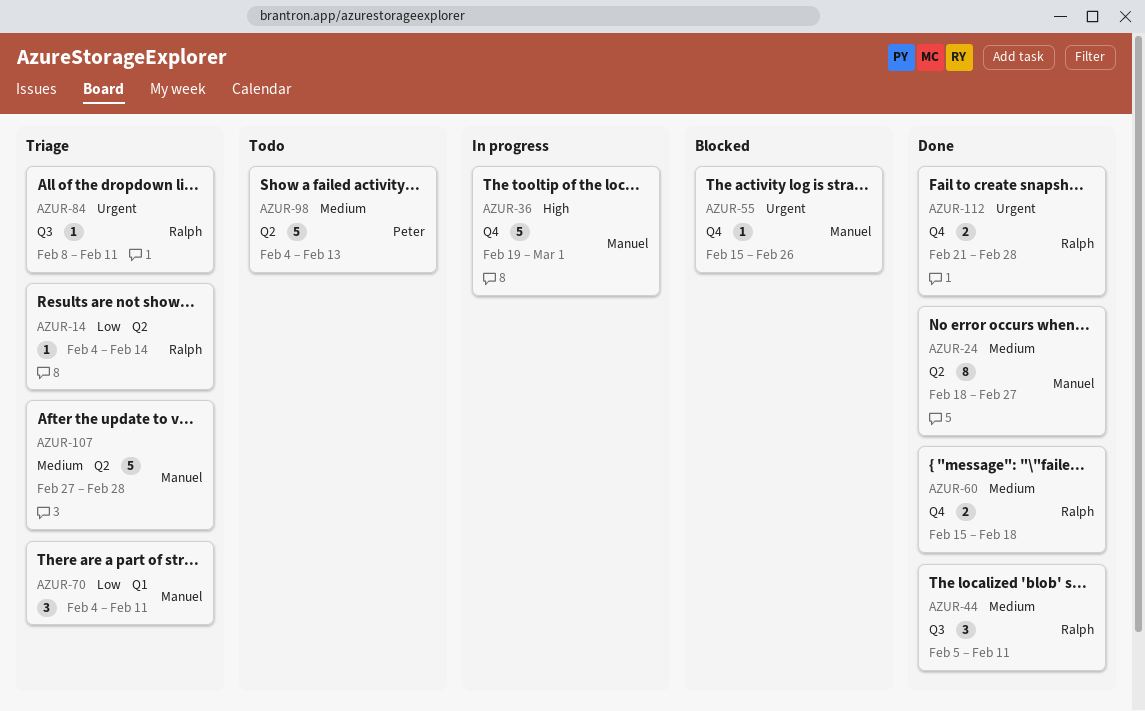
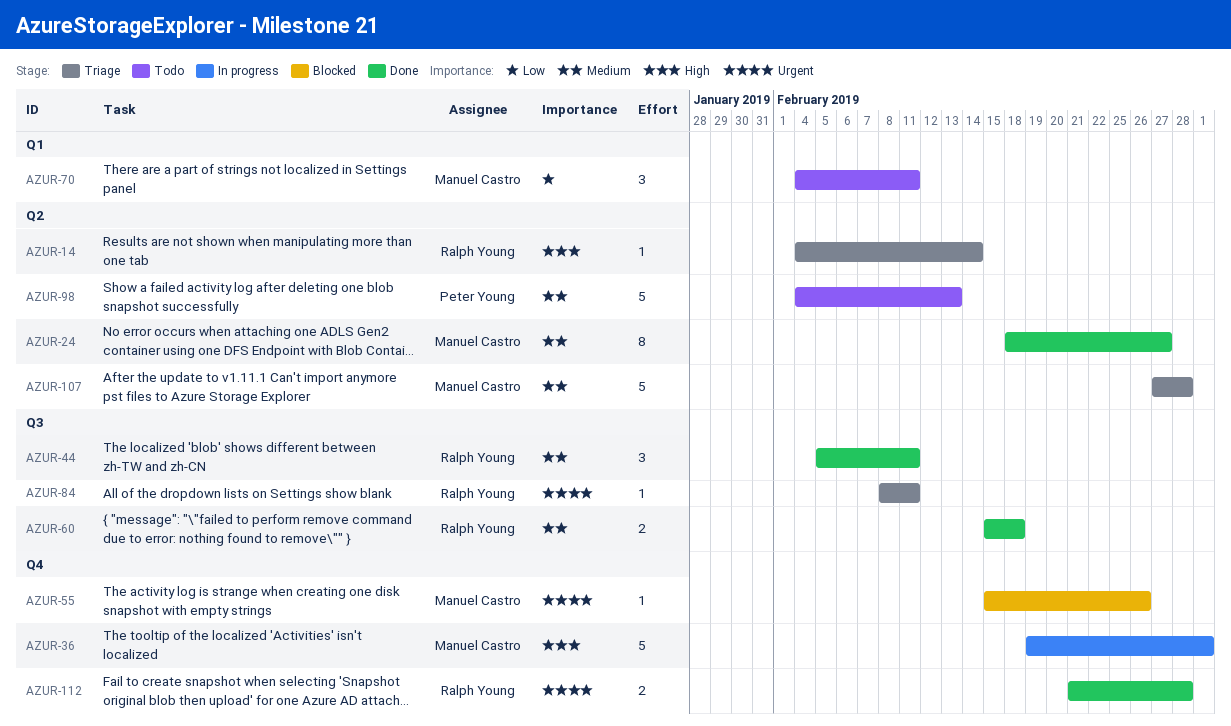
AZUR-14, priority: Low -> High
AZUR-60, label: Q4 -> Q3
AZUR-70, status: Triage -> Todo

